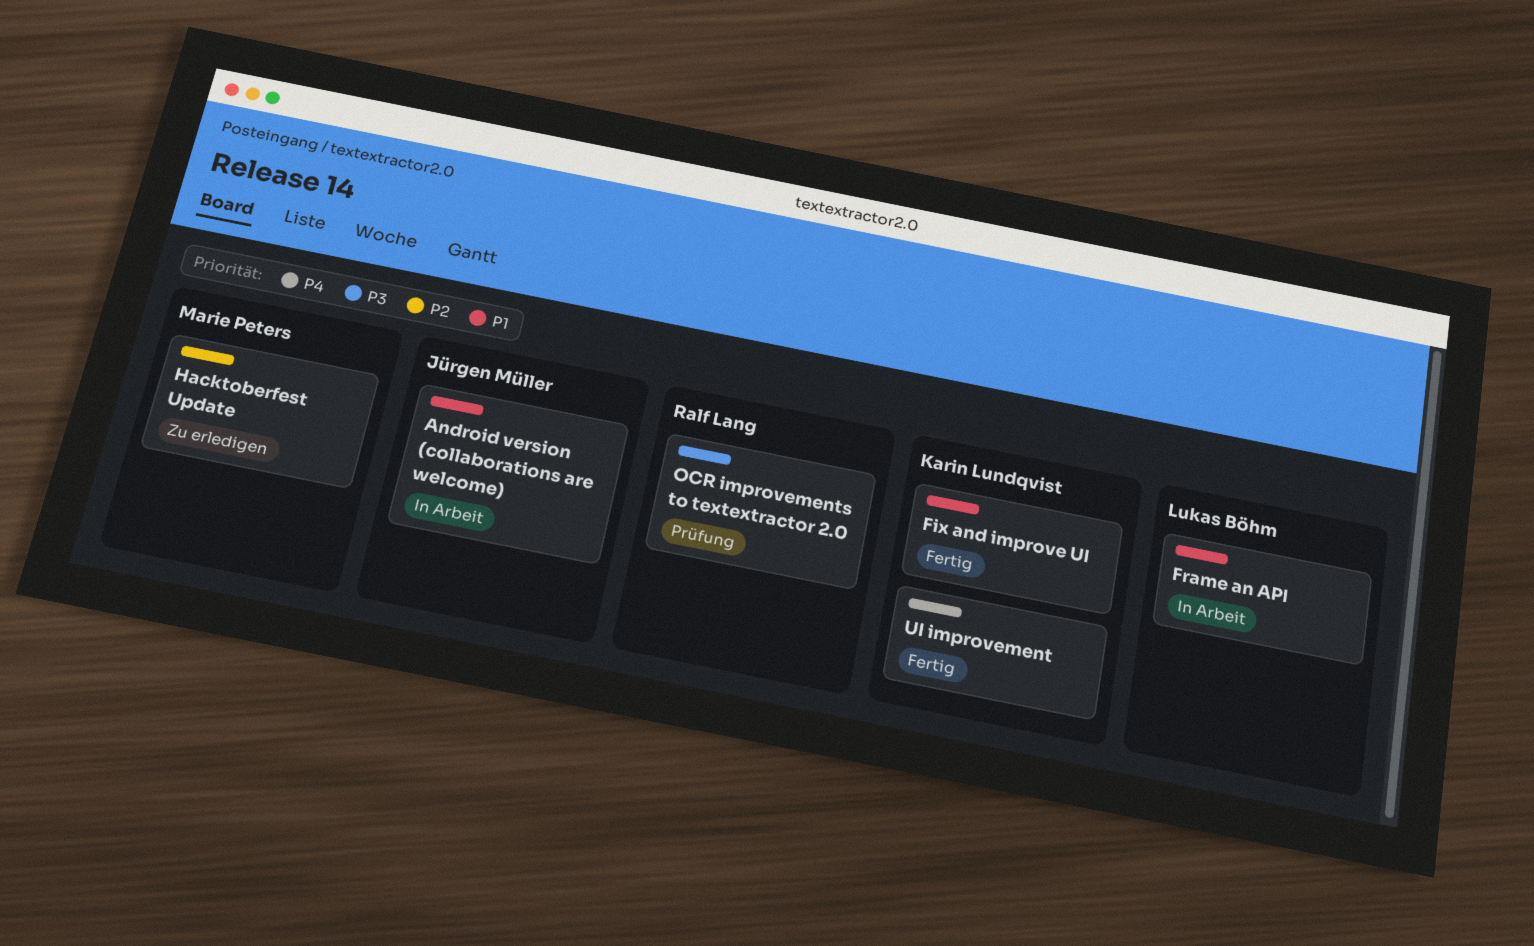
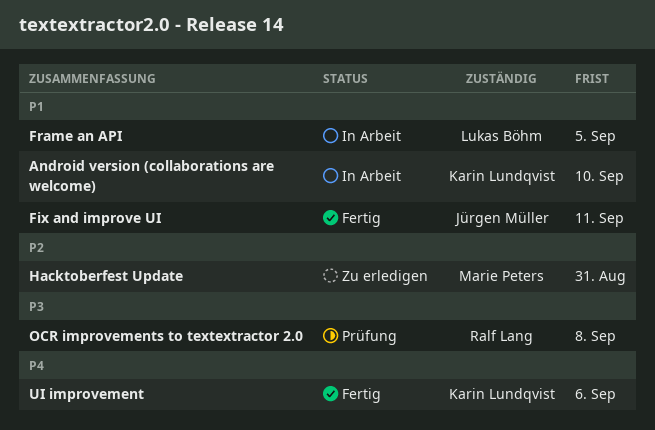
Android version (collaborations are welcome), owner: Jürgen Müller -> Karin Lundqvist
Fix and improve UI, owner: Karin Lundqvist -> Jürgen Müller

